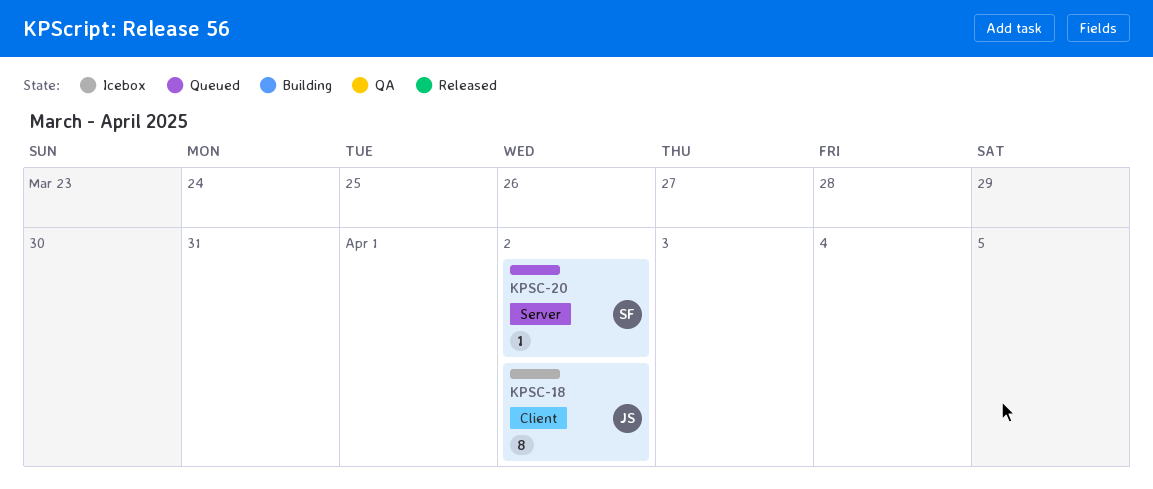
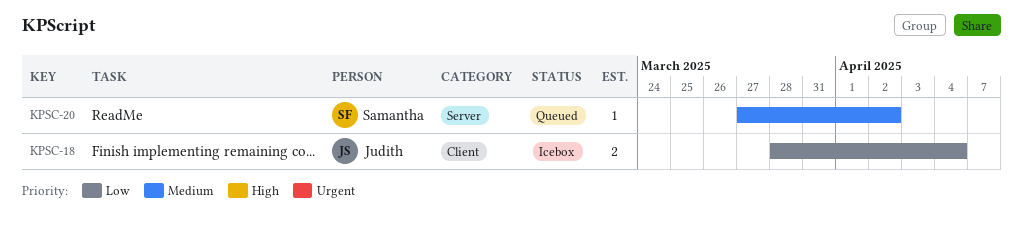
KPSC-18, estimate: 8 -> 2
KPSC-18, due: Apr 2 -> Apr 4

